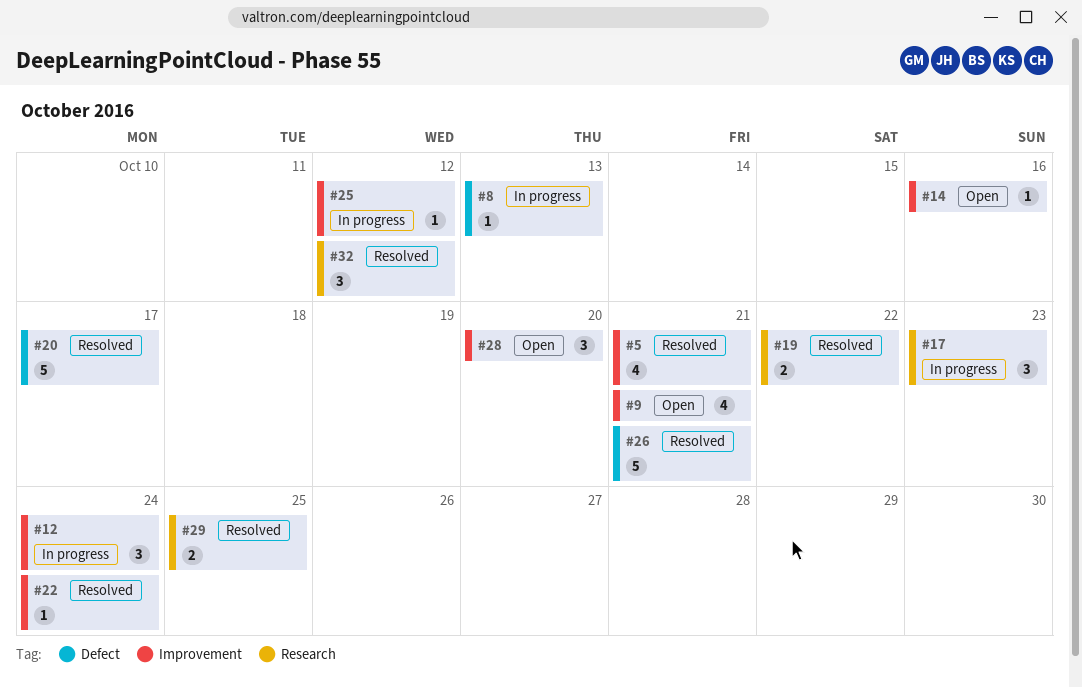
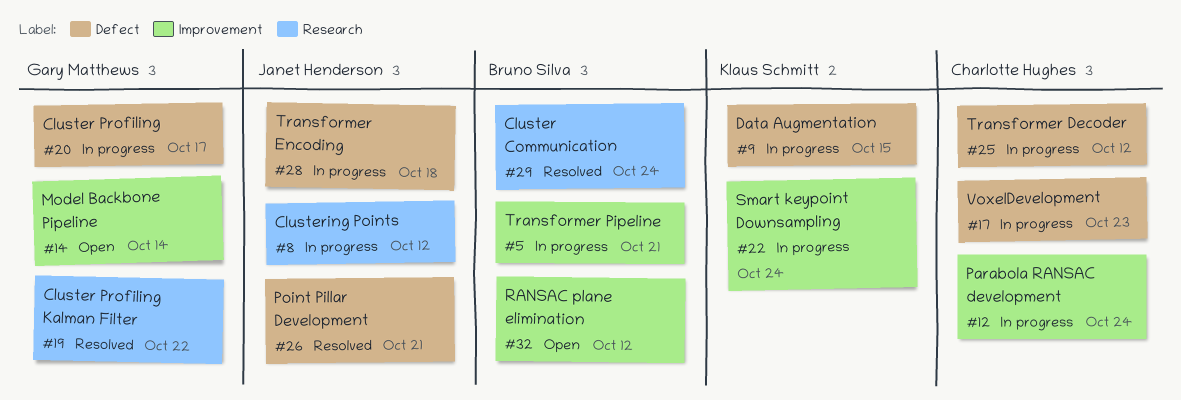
#5, status: Resolved -> In progress
#8, label: Defect -> Research
#8, due: Oct 13 -> Oct 12
#9, status: Open -> In progress
#9, label: Improvement -> Defect
#9, due: Oct 21 -> Oct 15
#14, due: Oct 16 -> Oct 14
#17, label: Research -> Defect
#20, status: Resolved -> In progress
#22, status: Resolved -> In progress
#25, label: Improvement -> Defect
#28, status: Open -> In progress
#28, label: Improvement -> Defect
#28, due: Oct 20 -> Oct 18
#29, due: Oct 25 -> Oct 24
#32, status: Resolved -> Open
#32, label: Research -> Improvement

